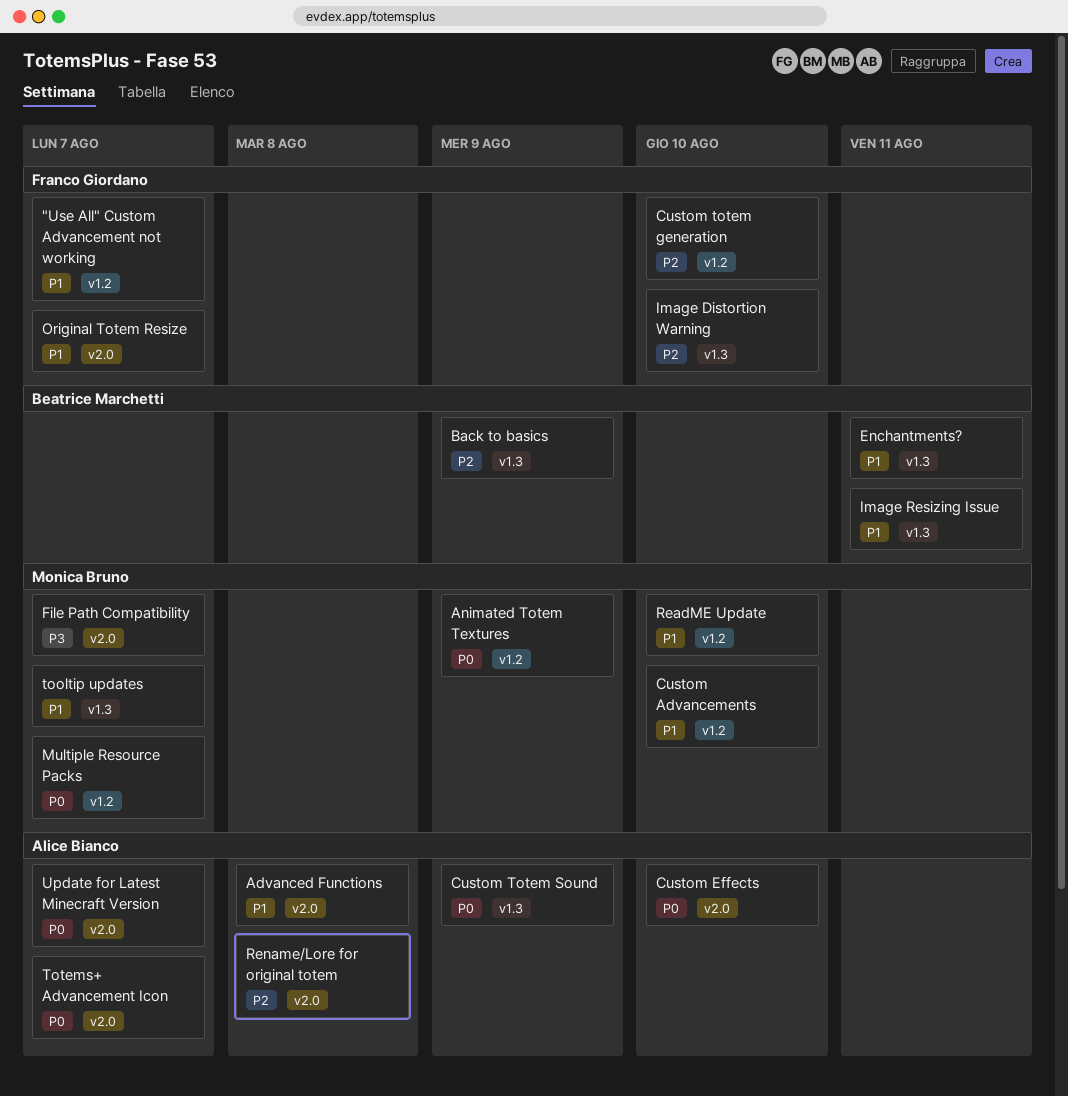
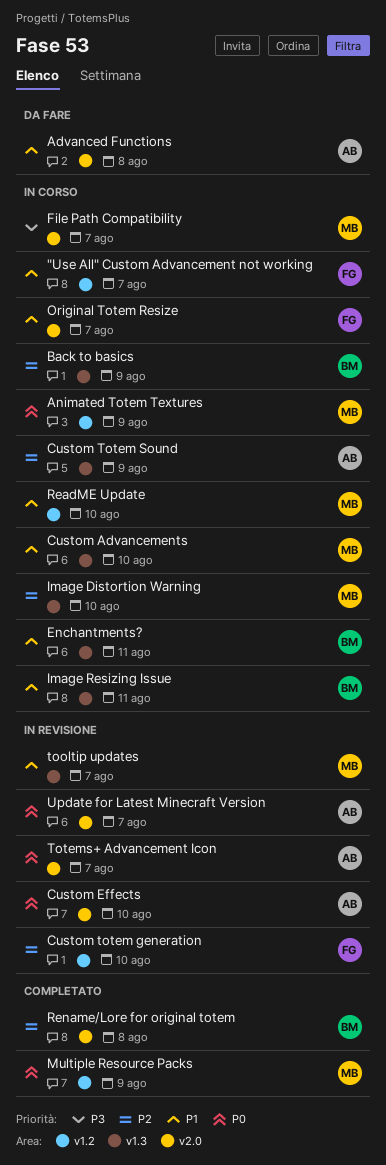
Custom Advancements, label: v1.2 -> v1.3
Custom Totem Sound, priority: P0 -> P2
Image Distortion Warning, owner: Franco Giordano -> Monica Bruno
Multiple Resource Packs, due: Aug 7 -> Aug 9
Rename/Lore for original totem, owner: Alice Bianco -> Beatrice Marchetti

